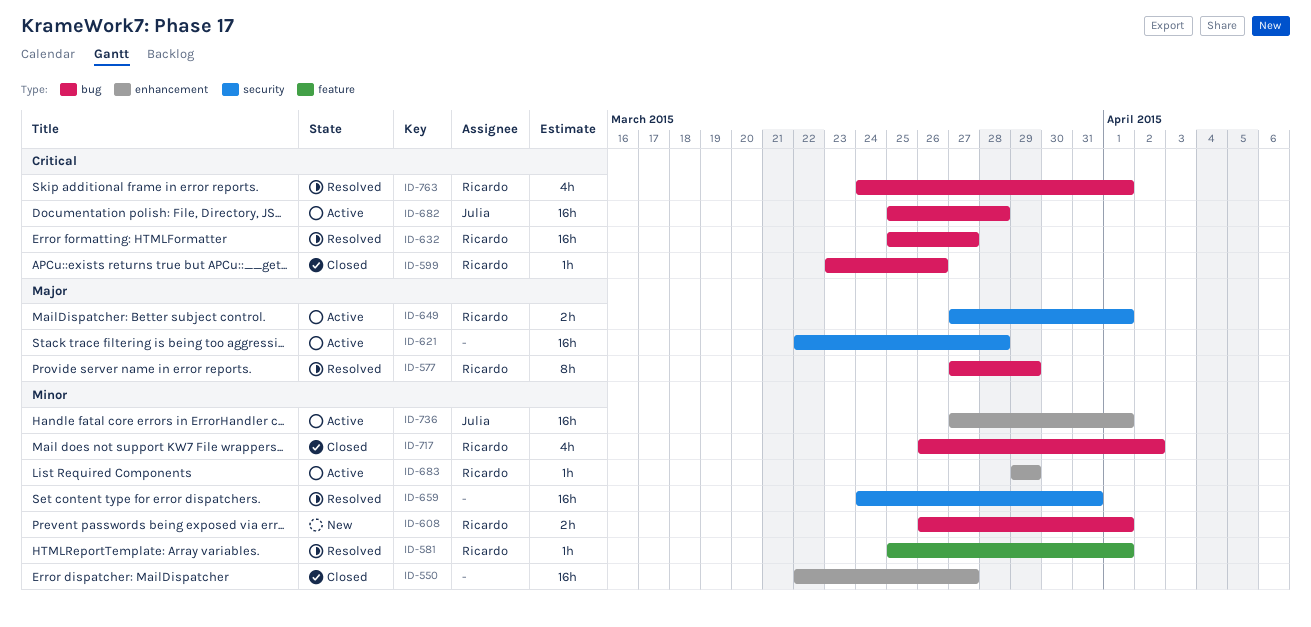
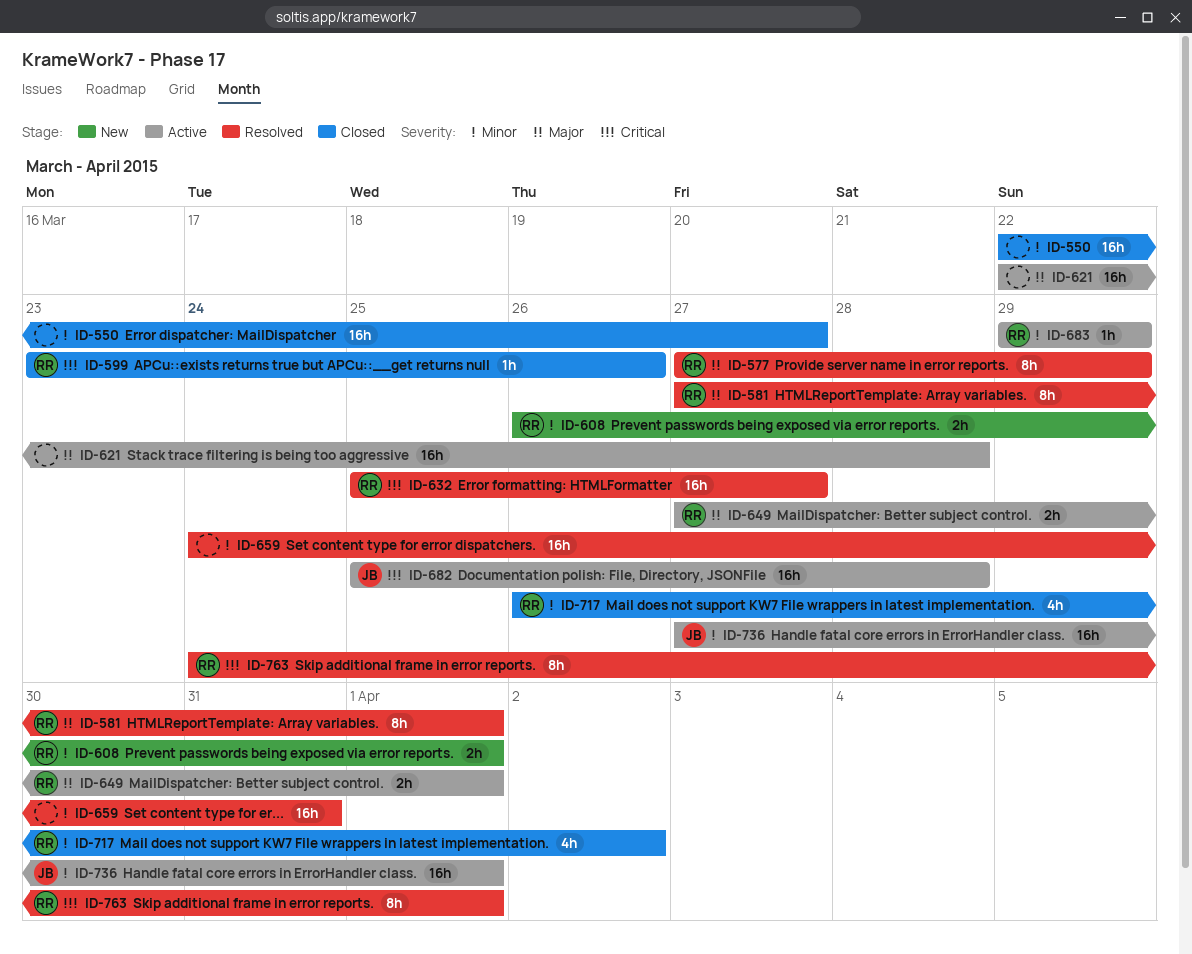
ID-581, priority: Minor -> Major
ID-581, estimate: 1h -> 8h
ID-581, start: Mar 25 -> Mar 27
ID-763, estimate: 4h -> 8h

